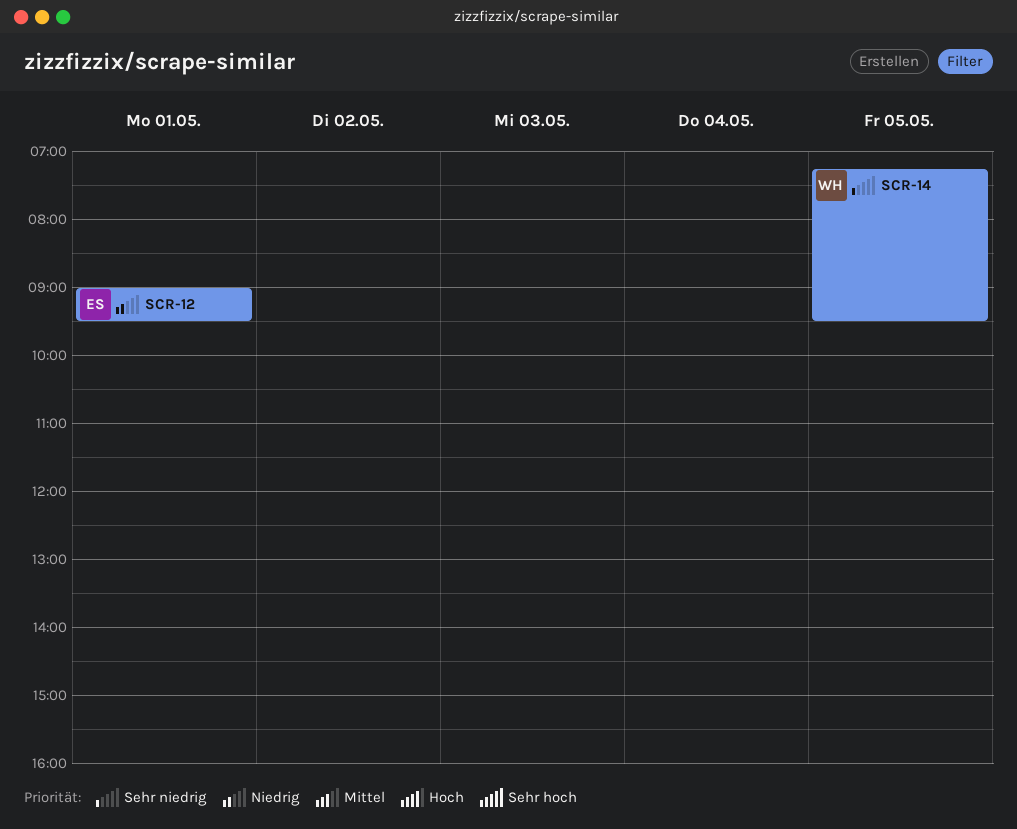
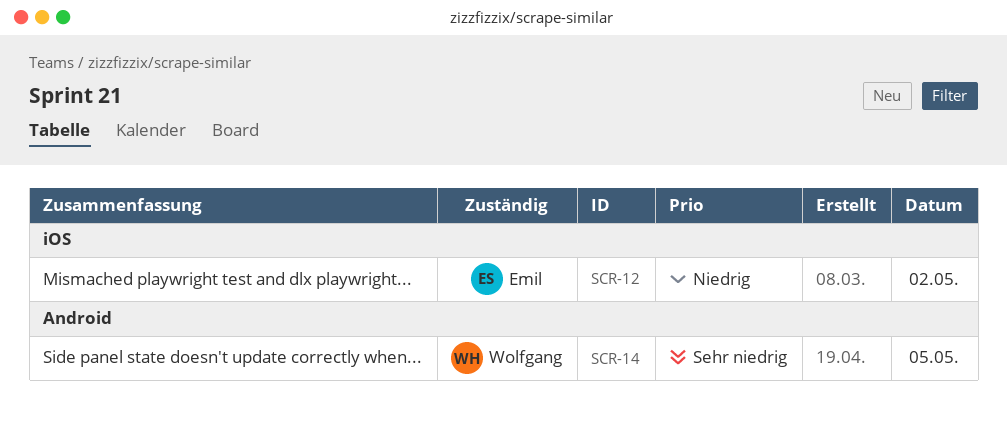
SCR-12, day: May 1 -> May 2

